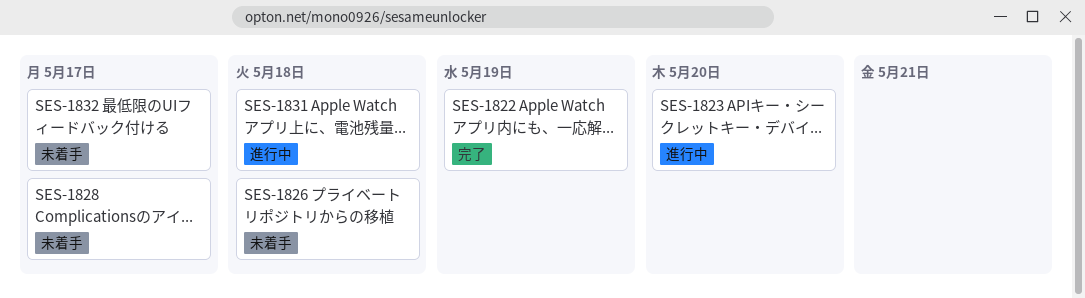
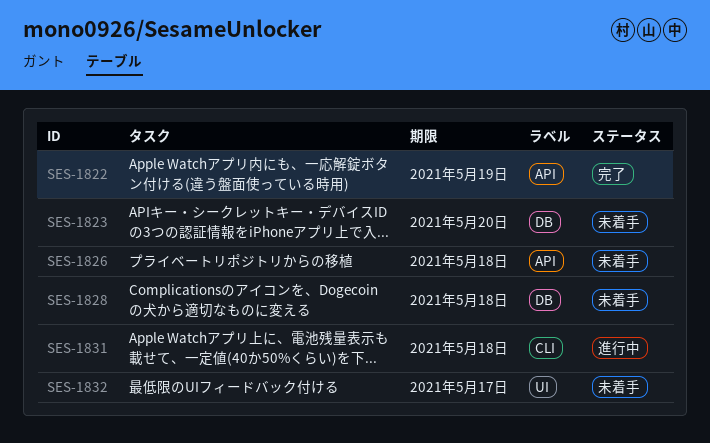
SES-1823, status: 進行中 -> 未着手
SES-1828, due: May 17 -> May 18

